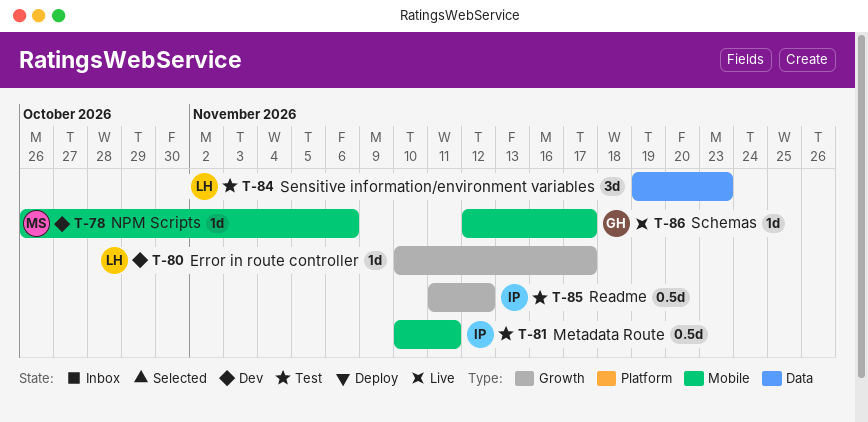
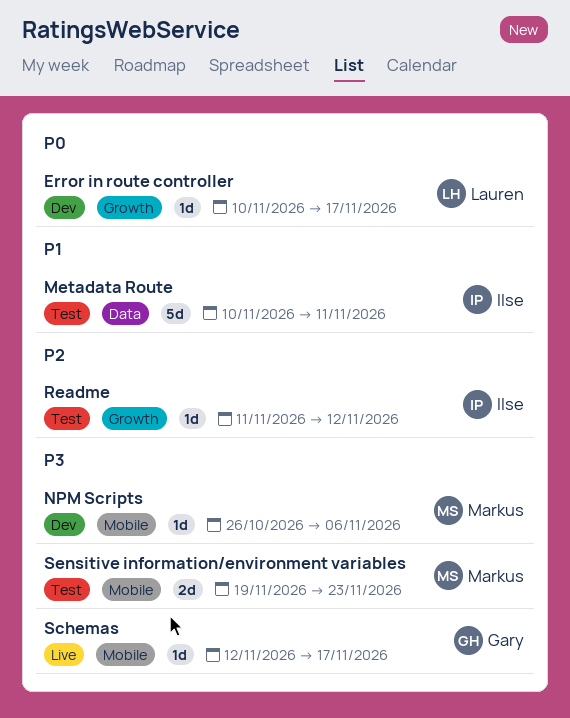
Metadata Route, label: Mobile -> Data
Metadata Route, estimate: 0.5d -> 5d
Readme, estimate: 0.5d -> 1d
Sensitive information/environment variables, owner: Lauren -> Markus
Sensitive information/environment variables, label: Data -> Mobile
Sensitive information/environment variables, estimate: 3d -> 2d

